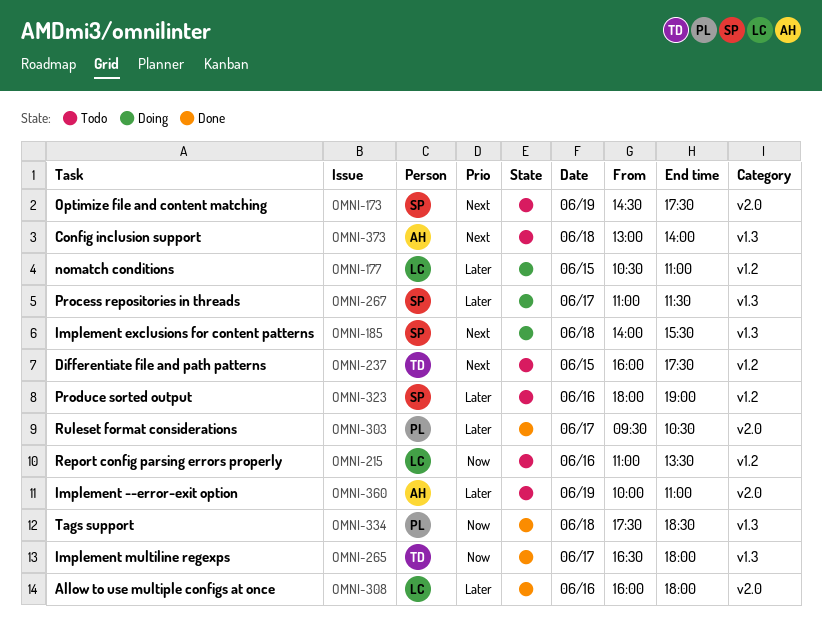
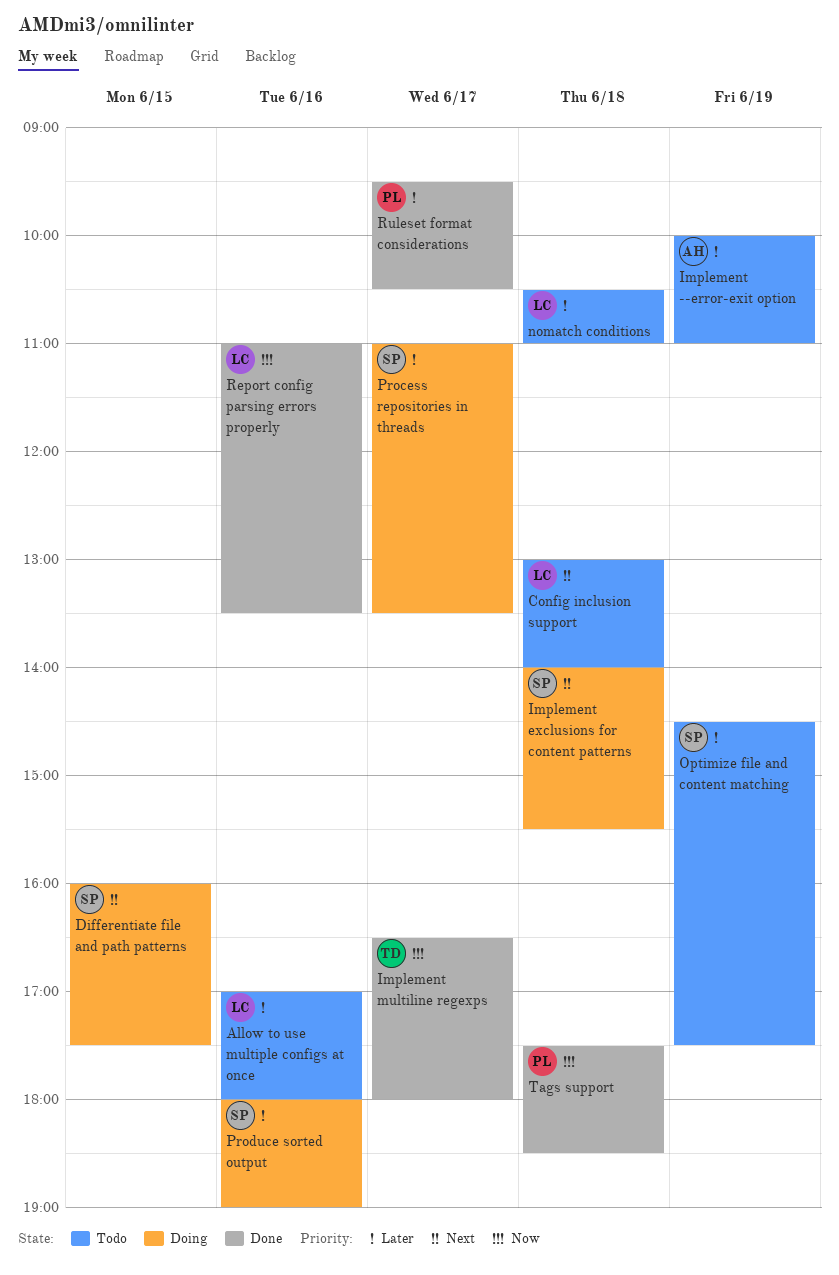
Allow to use multiple configs at once, status: Done -> Todo
Allow to use multiple configs at once, begins: 16:00 -> 17:00
Config inclusion support, owner: AH -> LC
Differentiate file and path patterns, status: Todo -> Doing
Differentiate file and path patterns, owner: TD -> SP
nomatch conditions, status: Doing -> Todo
nomatch conditions, day: Jun 15 -> Jun 18
Optimize file and content matching, priority: Next -> Later
Process repositories in threads, ends: 11:30 -> 13:30
Produce sorted output, status: Todo -> Doing
Report config parsing errors properly, status: Todo -> Done

